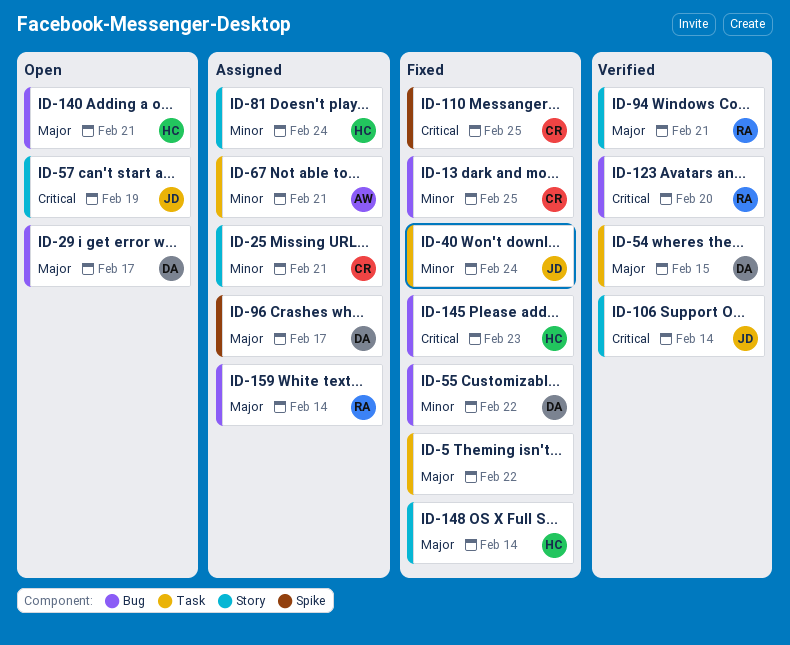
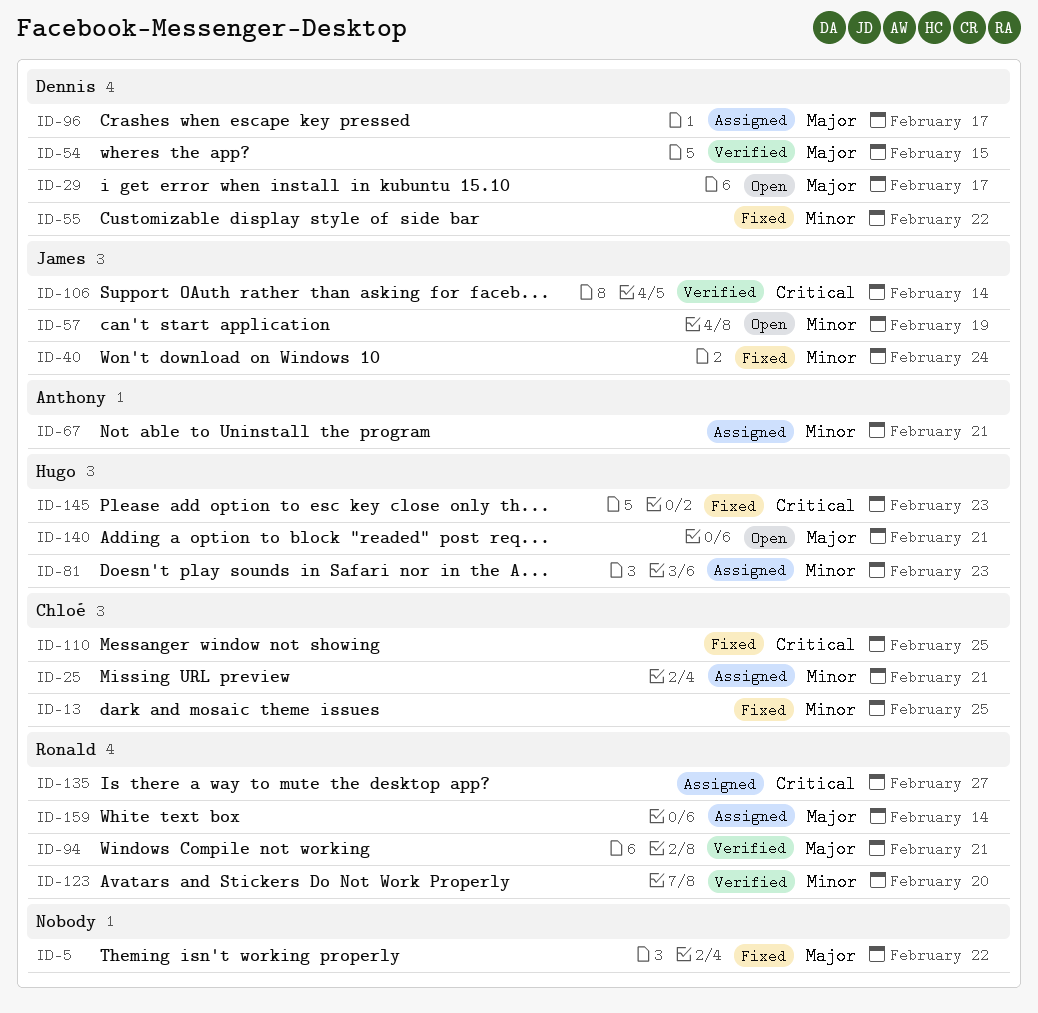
ID-57, priority: Critical -> Minor
ID-81, due: Feb 24 -> Feb 23
ID-123, priority: Critical -> Minor
ID-135: none -> present
ID-148: present -> none

